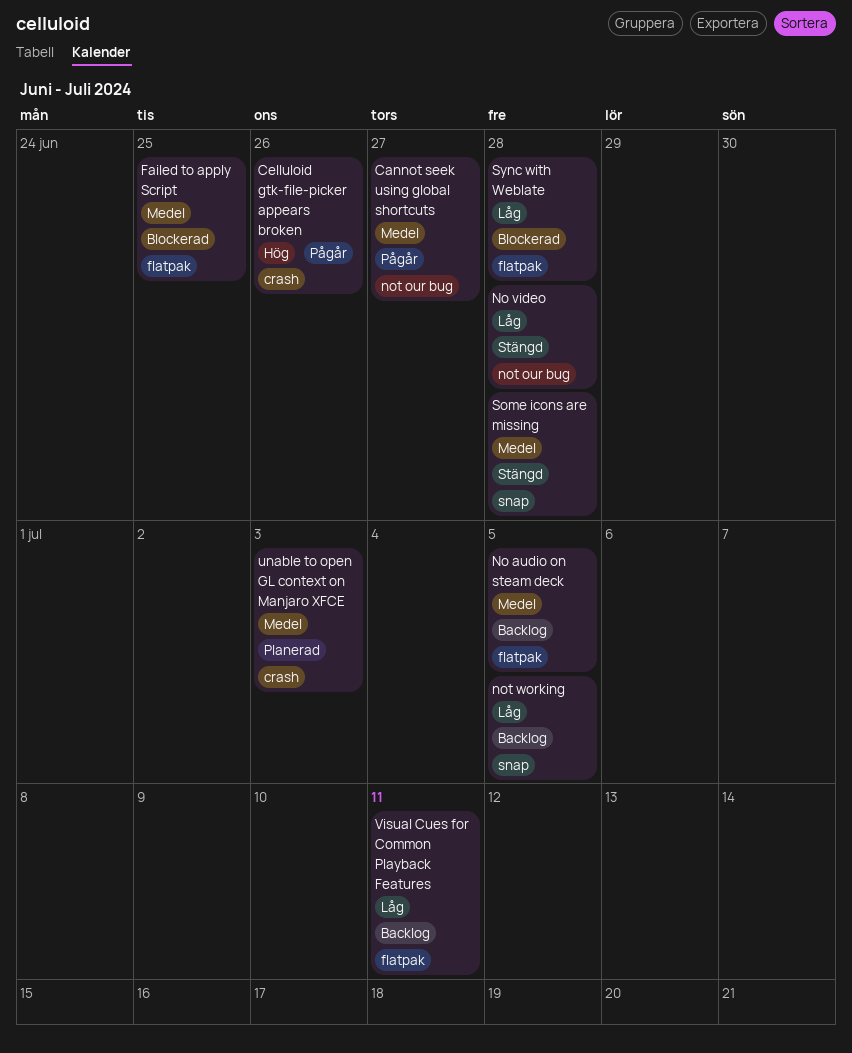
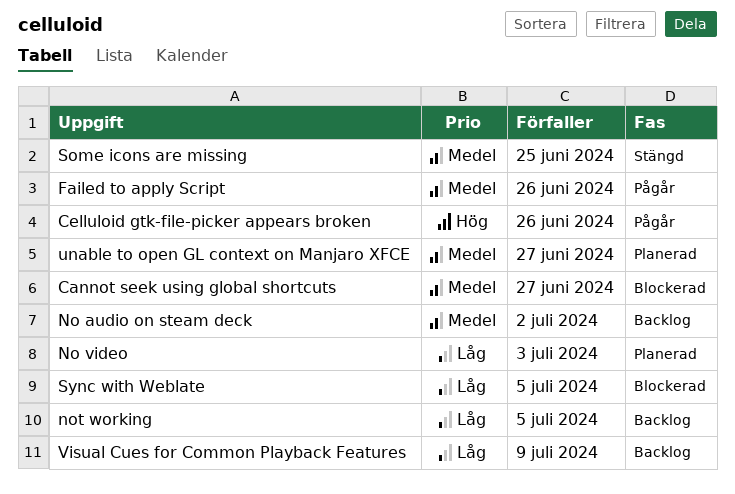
Cannot seek using global shortcuts, status: Pågår -> Blockerad
Failed to apply Script, status: Blockerad -> Pågår
Failed to apply Script, due: Jun 25 -> Jun 26
No audio on steam deck, due: Jul 5 -> Jul 2
No video, status: Stängd -> Planerad
No video, due: Jun 28 -> Jul 3
Some icons are missing, due: Jun 28 -> Jun 25
Sync with Weblate, due: Jun 28 -> Jul 5
unable to open GL context on Manjaro XFCE, due: Jul 3 -> Jun 27
Visual Cues for Common Playback Features, due: Jul 11 -> Jul 9

